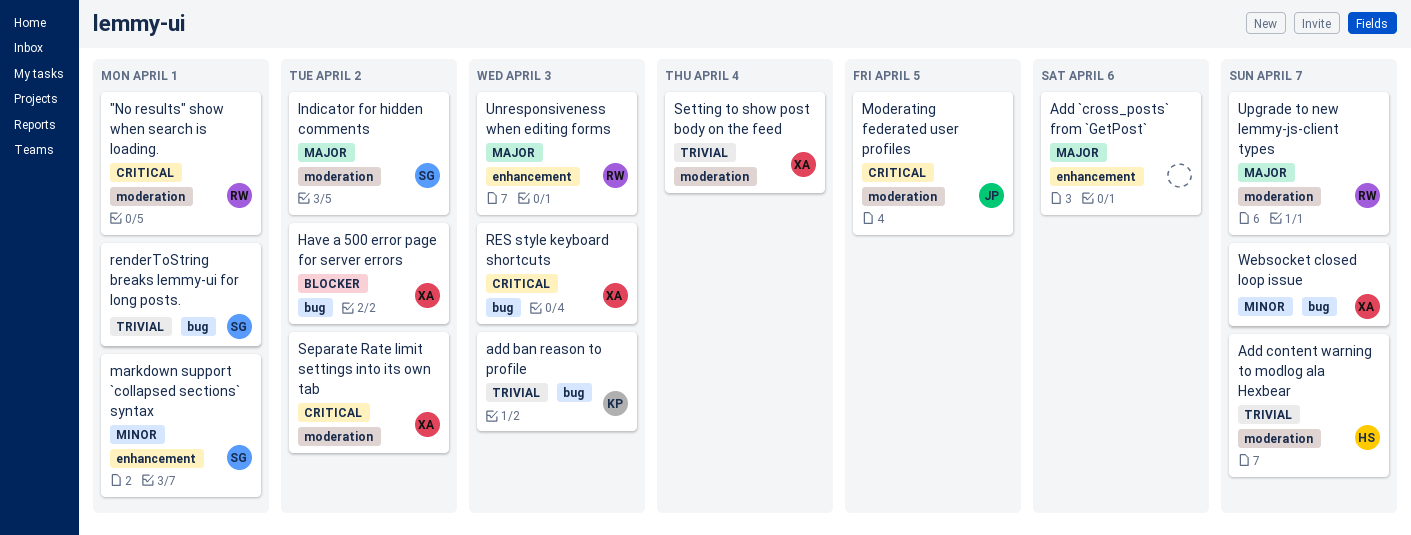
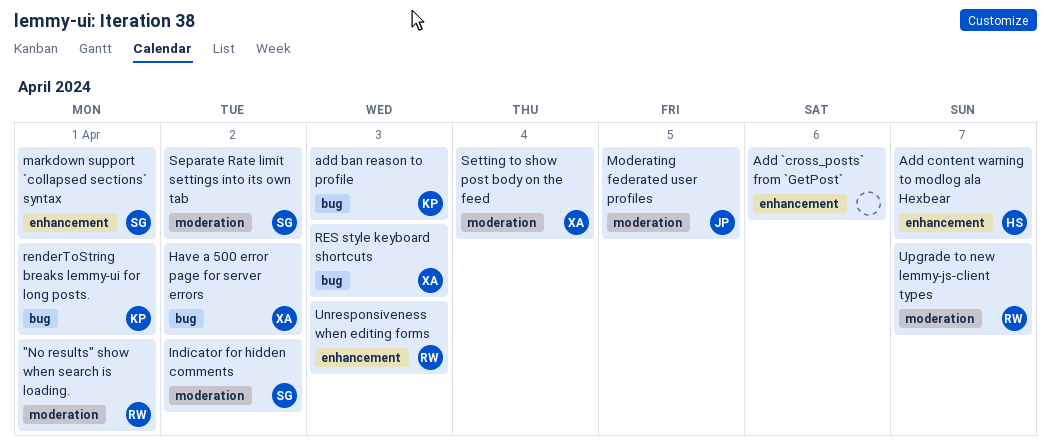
Add content warning to modlog ala Hexbear, label: moderation -> enhancement
renderToString breaks lemmy-ui for long posts., owner: SG -> KP
Separate Rate limit settings into its own tab, owner: XA -> SG
Websocket closed loop issue: present -> none

